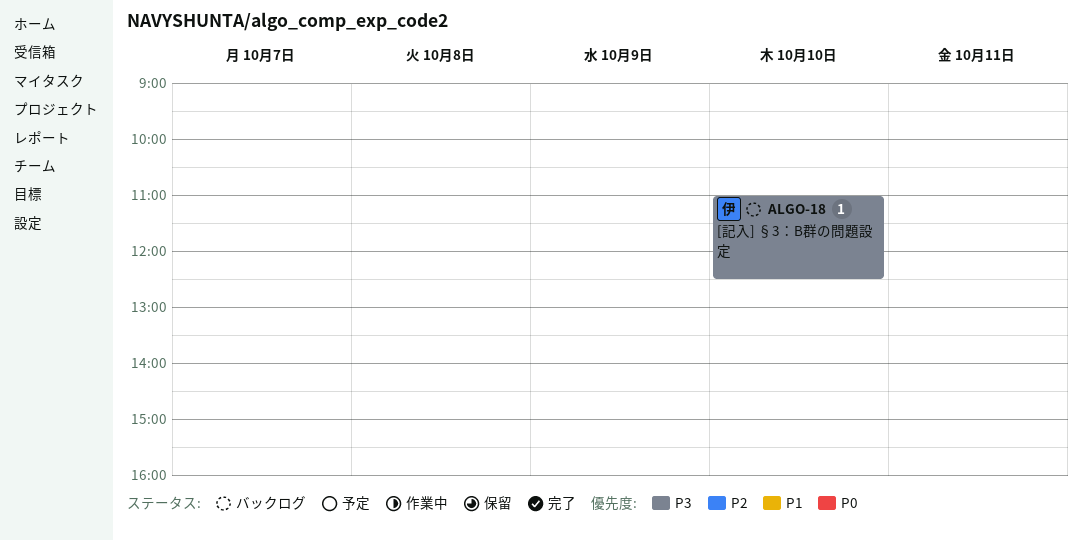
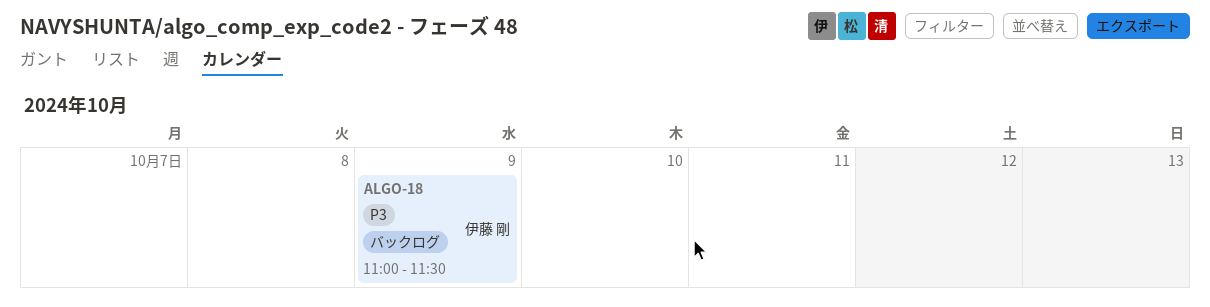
ALGO-18, day: Oct 10 -> Oct 9
ALGO-18, ends: 12:30 -> 11:30

